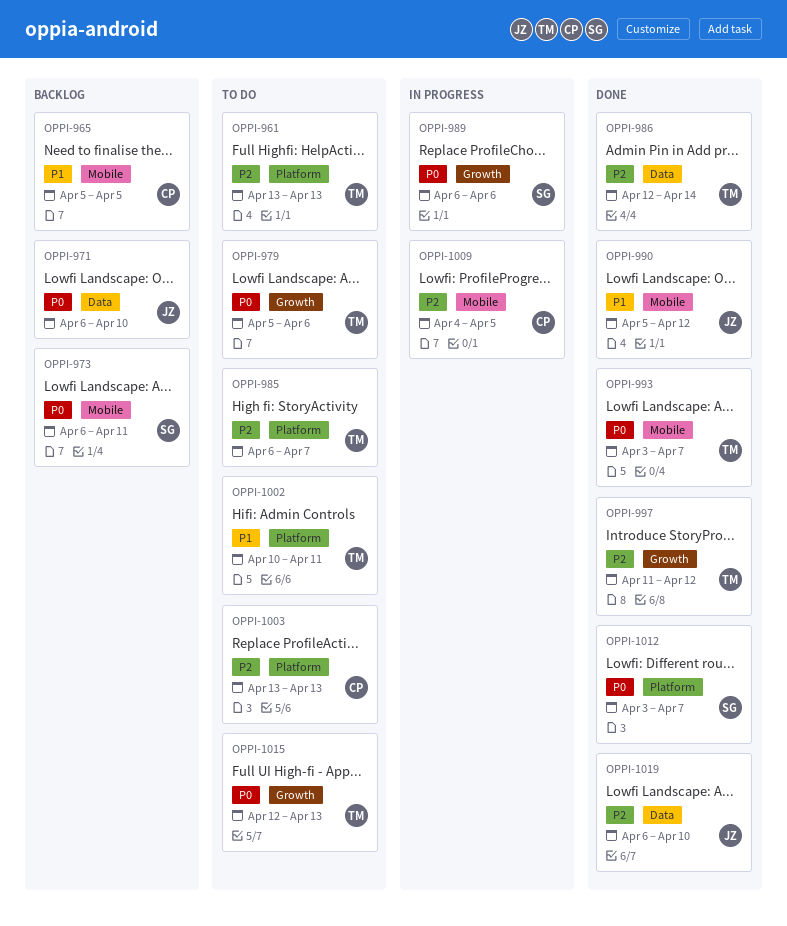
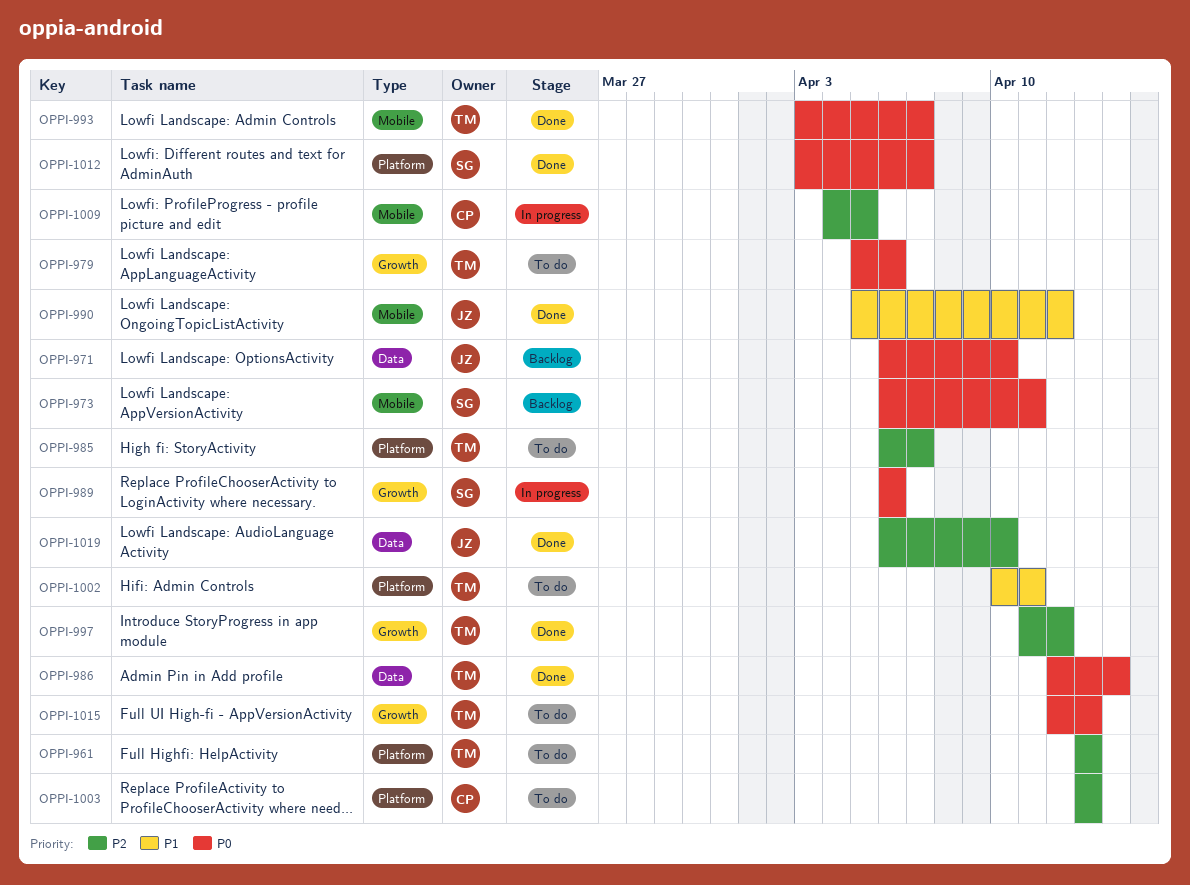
OPPI-965: present -> none
OPPI-986, priority: P2 -> P0

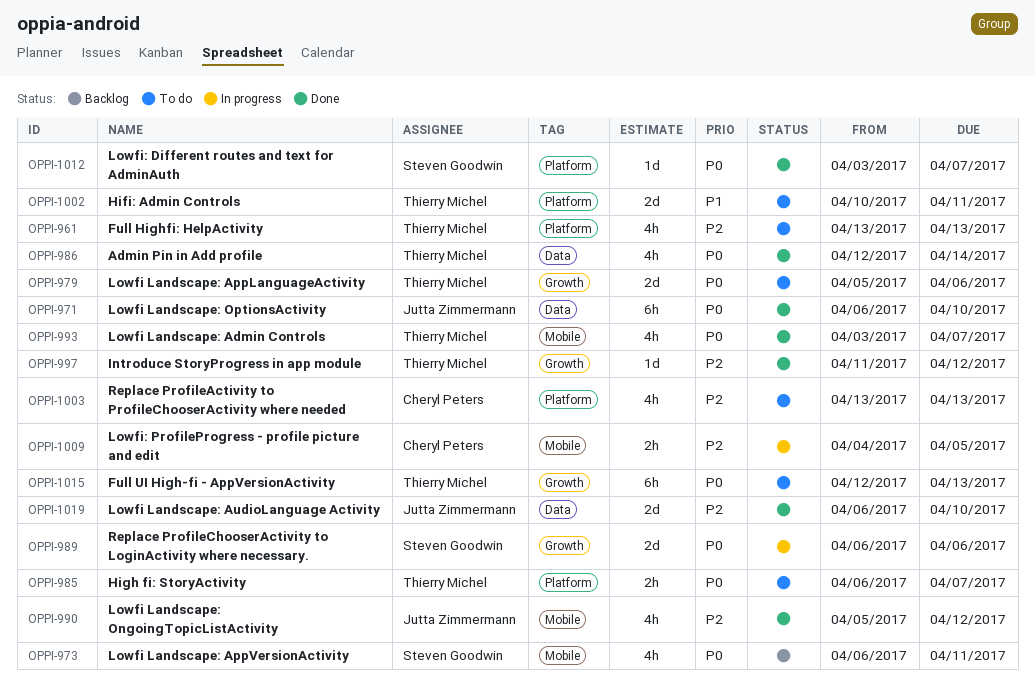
OPPI-971, status: Backlog -> Done
OPPI-985, priority: P2 -> P0
OPPI-990, priority: P1 -> P2

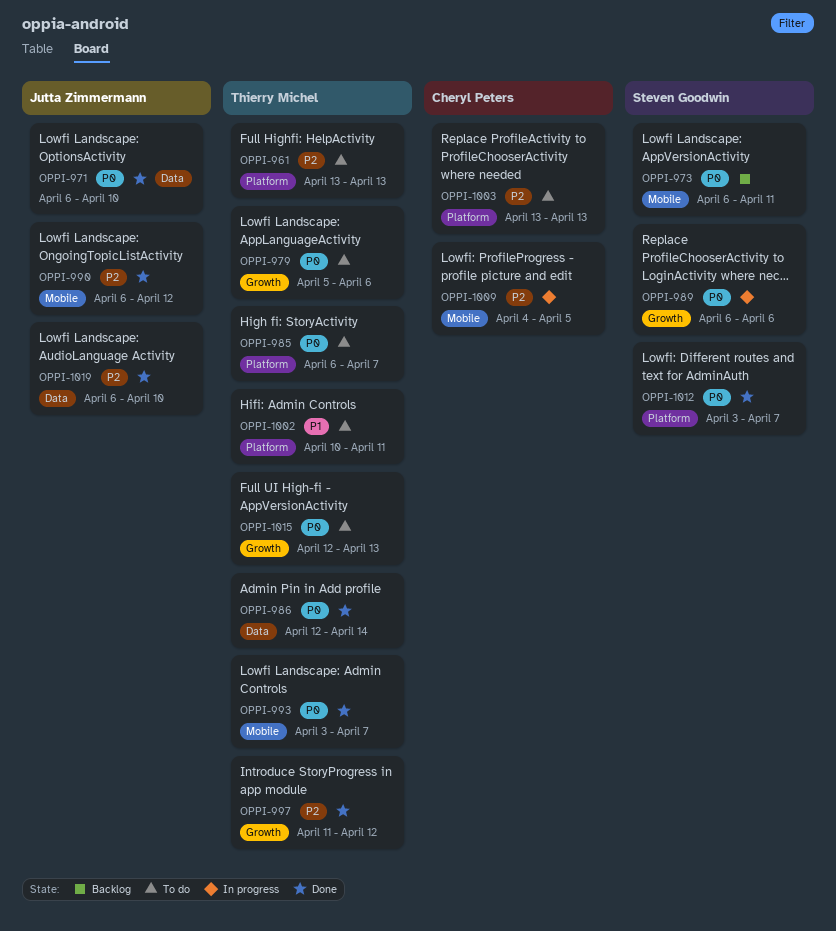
OPPI-990, start: Apr 5 -> Apr 6

